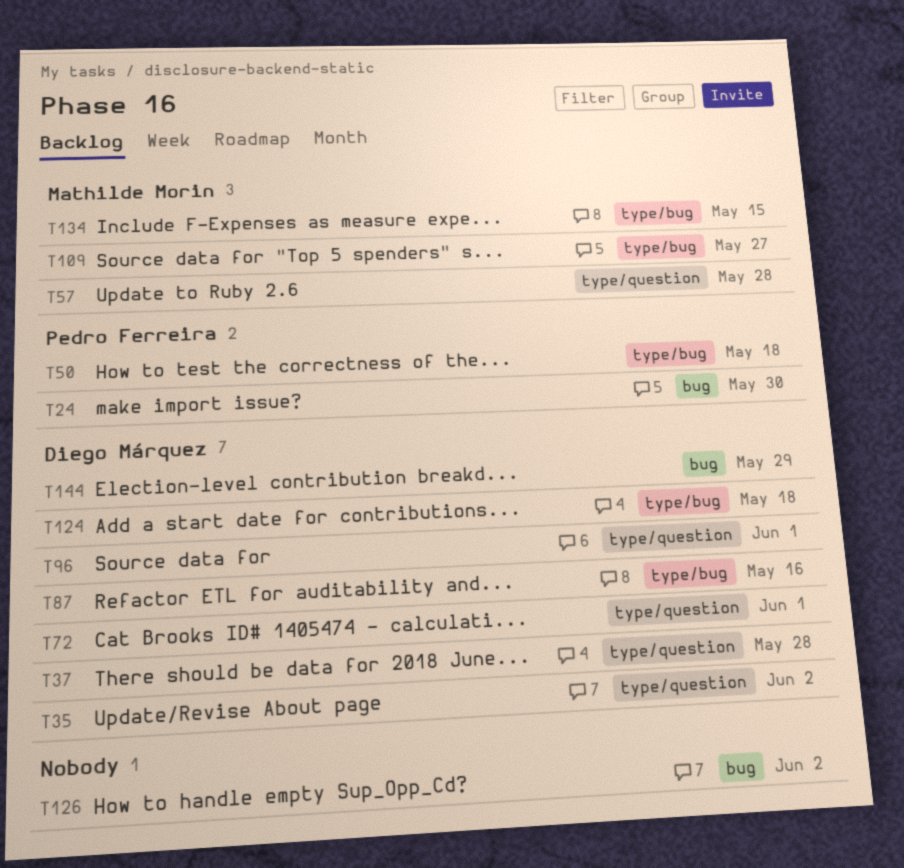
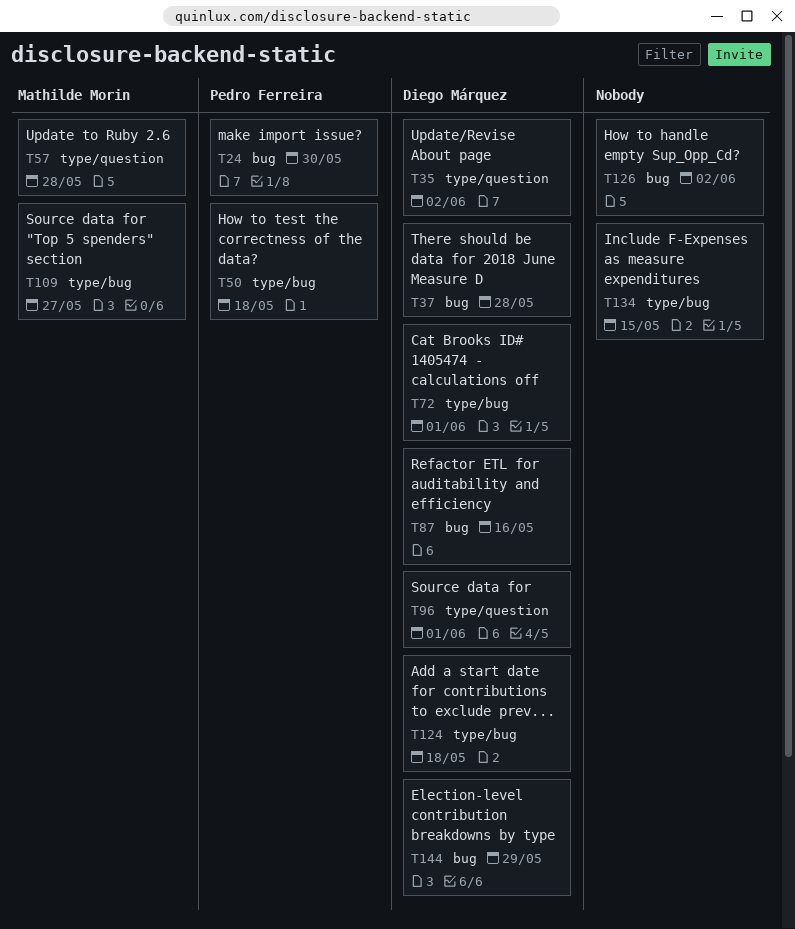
T37, label: type/question -> bug
T72, label: type/question -> type/bug
T87, label: type/bug -> bug
T134, owner: Mathilde Morin -> none

